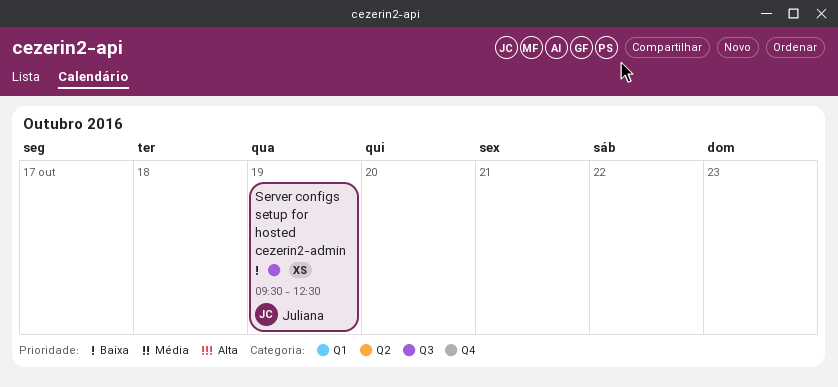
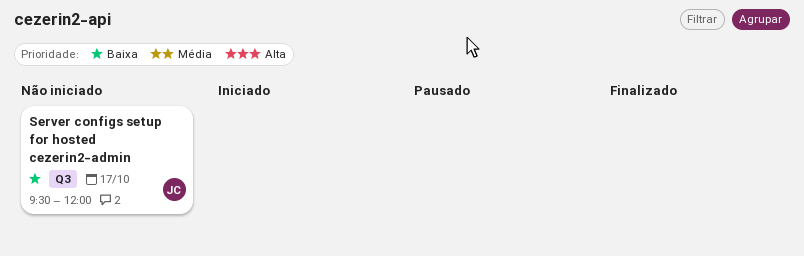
Server configs setup for hosted cezerin2-admin, day: Oct 19 -> Oct 17
Server configs setup for hosted cezerin2-admin, ends: 12:30 -> 12:00

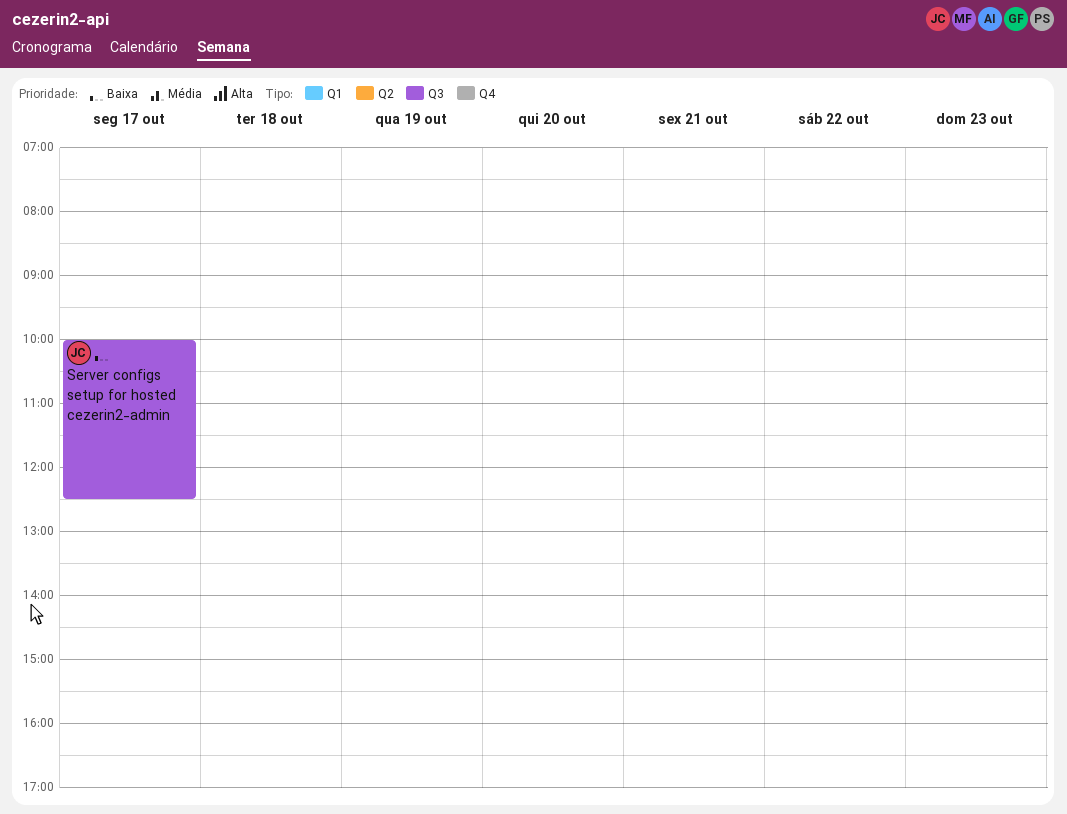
Server configs setup for hosted cezerin2-admin, begins: 09:30 -> 10:00
Server configs setup for hosted cezerin2-admin, ends: 12:00 -> 12:30

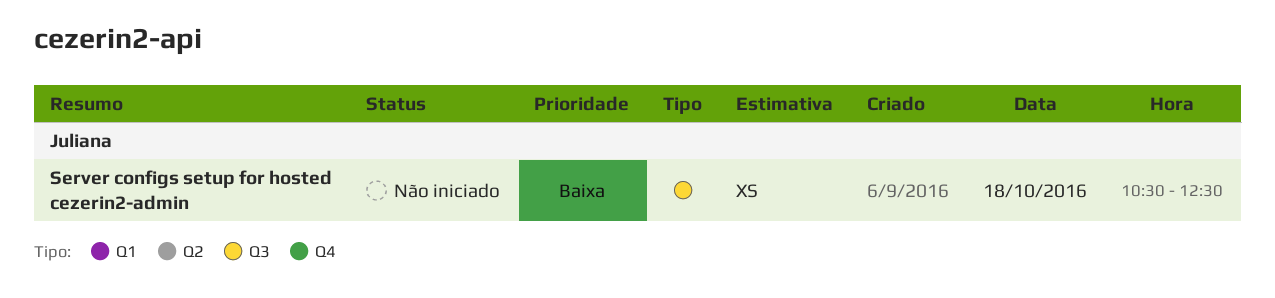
Server configs setup for hosted cezerin2-admin, day: Oct 17 -> Oct 18
Server configs setup for hosted cezerin2-admin, begins: 10:00 -> 10:30

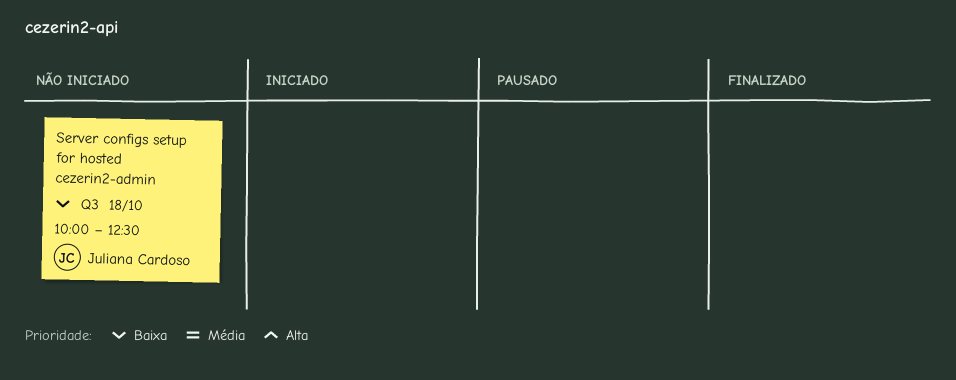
Server configs setup for hosted cezerin2-admin, begins: 10:30 -> 10:00

